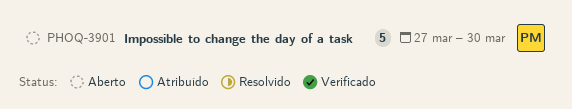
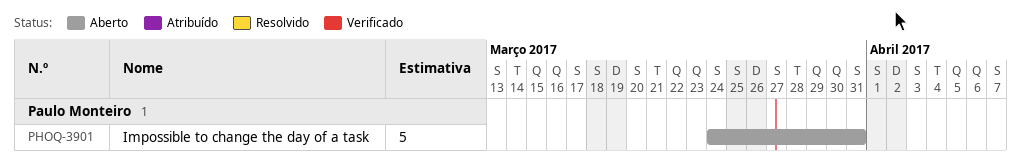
PHOQ-3901, start: Mar 27 -> Mar 24
PHOQ-3901, due: Mar 30 -> Mar 31

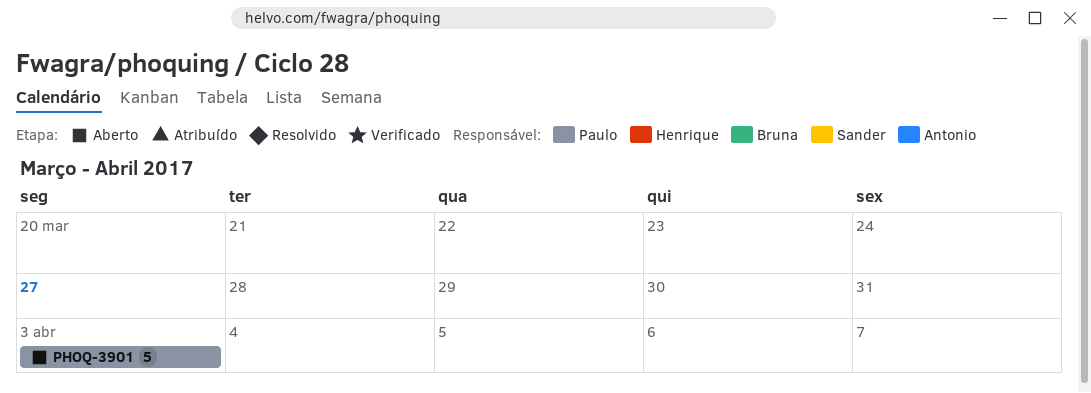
PHOQ-3901, start: Mar 24 -> Apr 3
PHOQ-3901, due: Mar 31 -> Apr 3

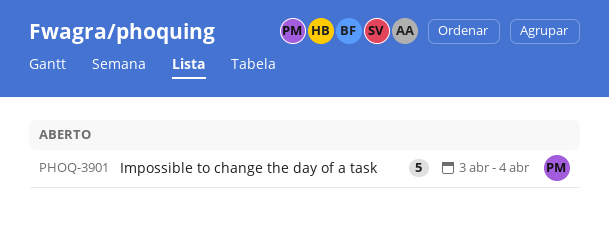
PHOQ-3901, due: Apr 3 -> Apr 4

